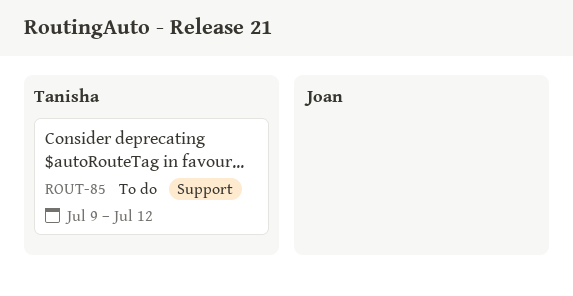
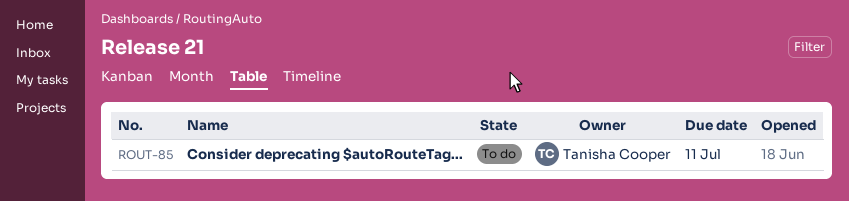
ROUT-85, due: Jul 12 -> Jul 11

